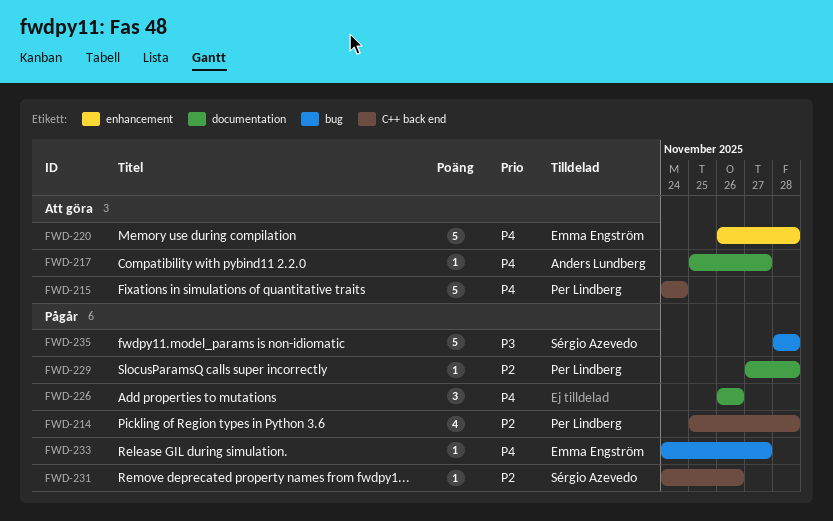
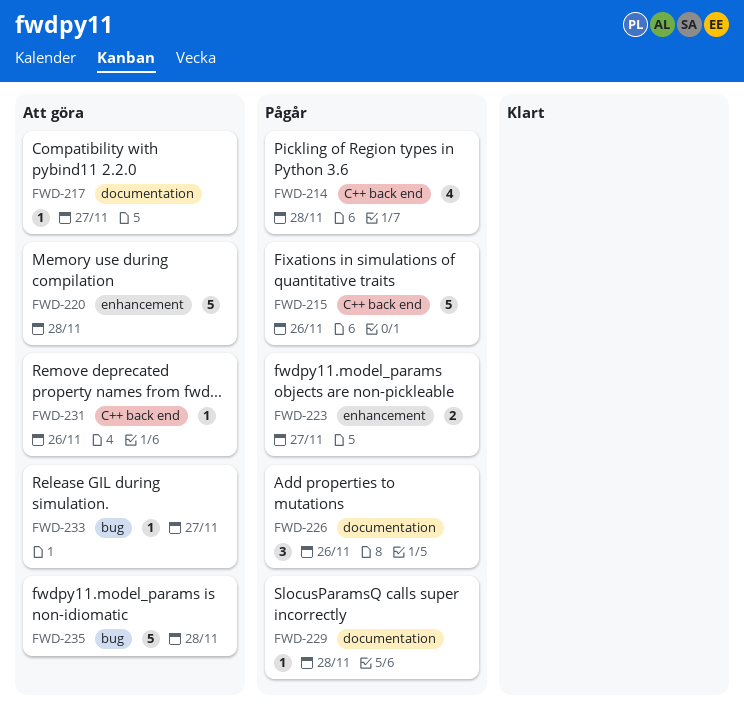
FWD-215, status: Att göra -> Pågår
FWD-215, due: Nov 24 -> Nov 26
FWD-223: none -> present
FWD-231, status: Pågår -> Att göra
FWD-233, status: Pågår -> Att göra
FWD-235, status: Pågår -> Att göra

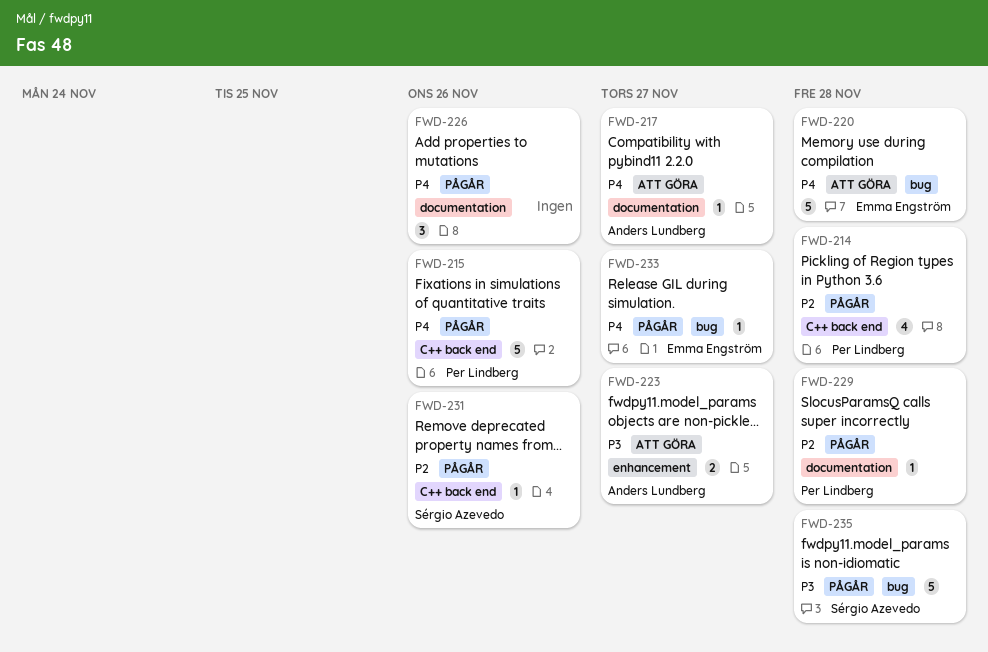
FWD-220, label: enhancement -> bug
FWD-223, status: Pågår -> Att göra
FWD-231, status: Att göra -> Pågår
FWD-233, status: Att göra -> Pågår
FWD-235, status: Att göra -> Pågår

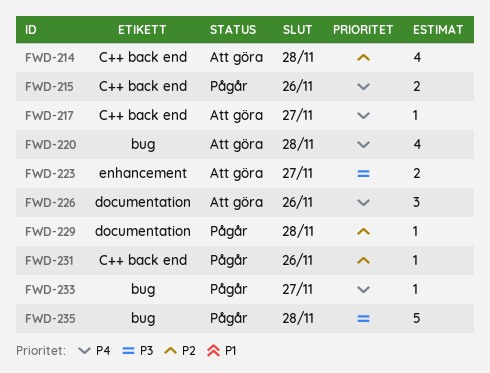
FWD-214, status: Pågår -> Att göra
FWD-215, estimate: 5 -> 2
FWD-217, label: documentation -> C++ back end
FWD-220, estimate: 5 -> 4
FWD-226, status: Pågår -> Att göra

